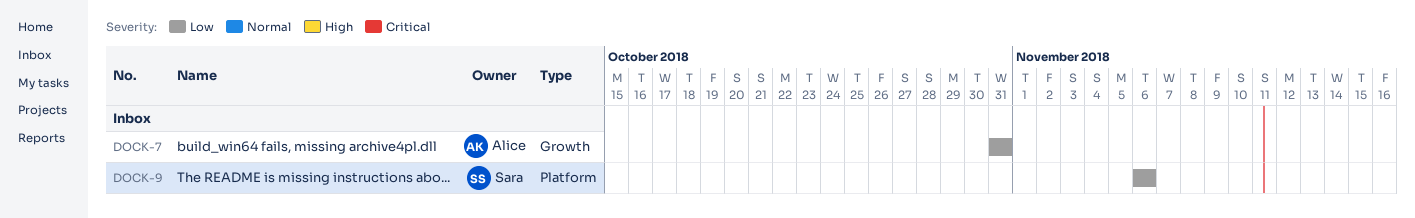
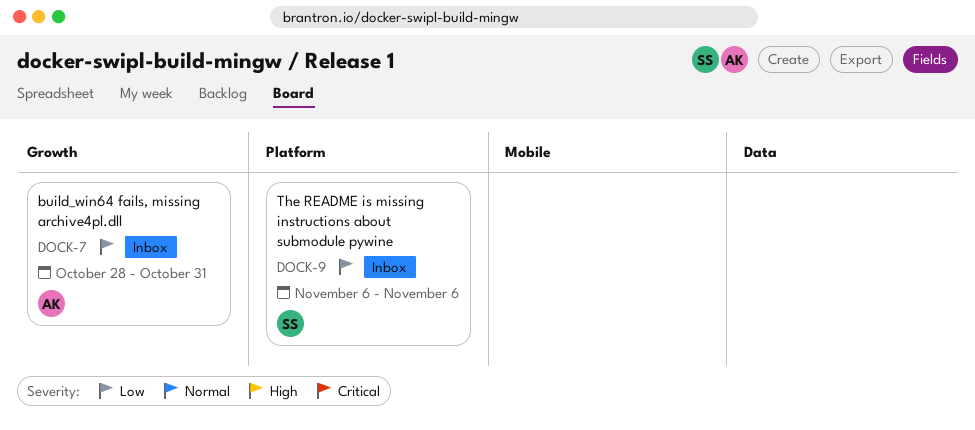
DOCK-7, start: Oct 31 -> Oct 28

